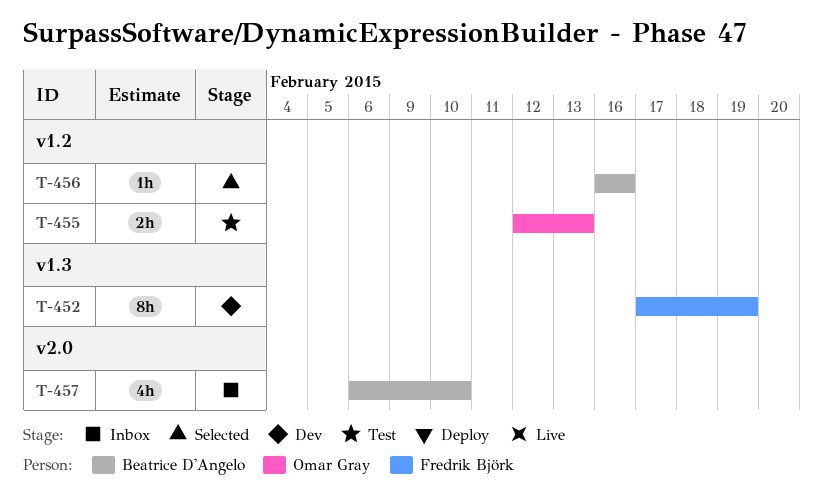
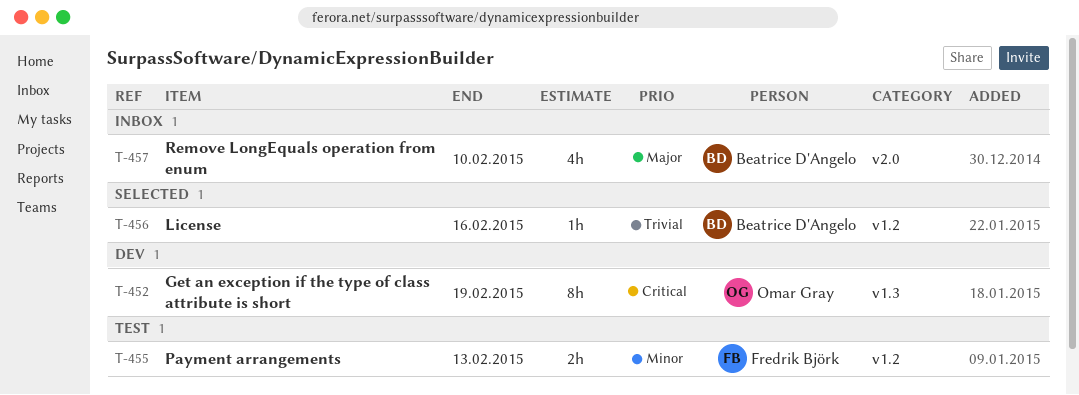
T-452, owner: Fredrik Björk -> Omar Gray
T-455, owner: Omar Gray -> Fredrik Björk

